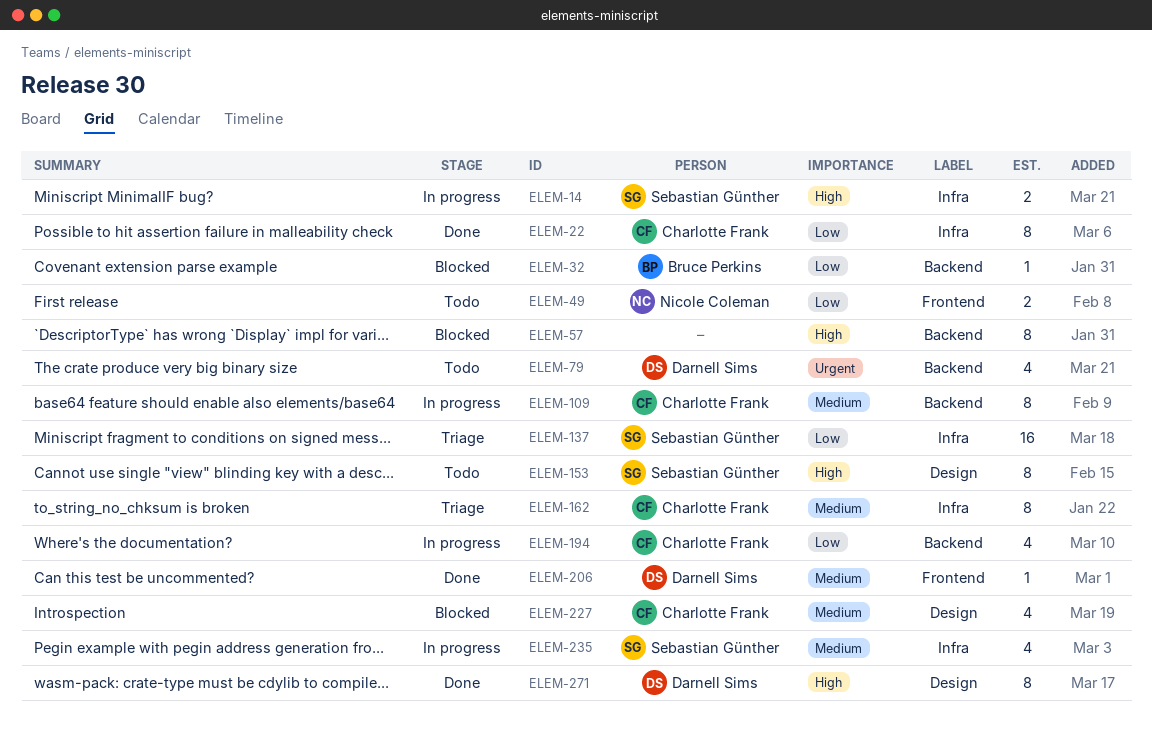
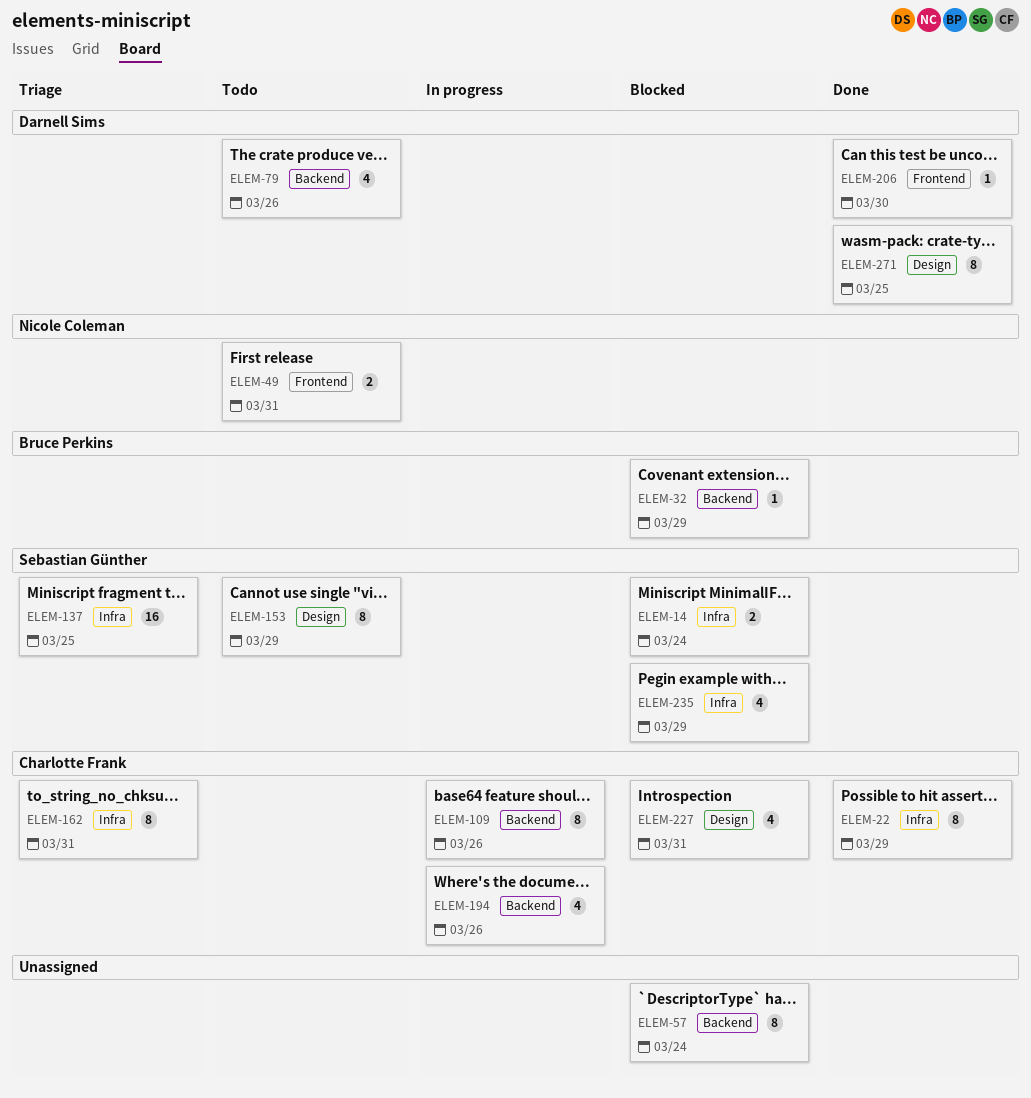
ELEM-14, status: In progress -> Blocked
ELEM-235, status: In progress -> Blocked

